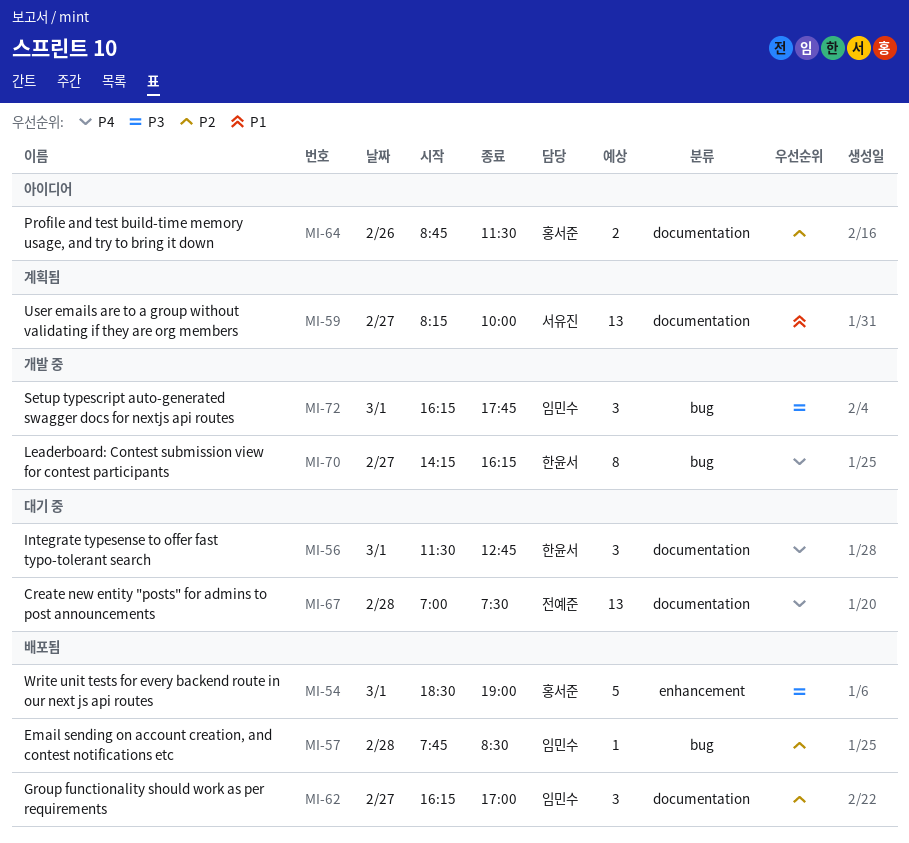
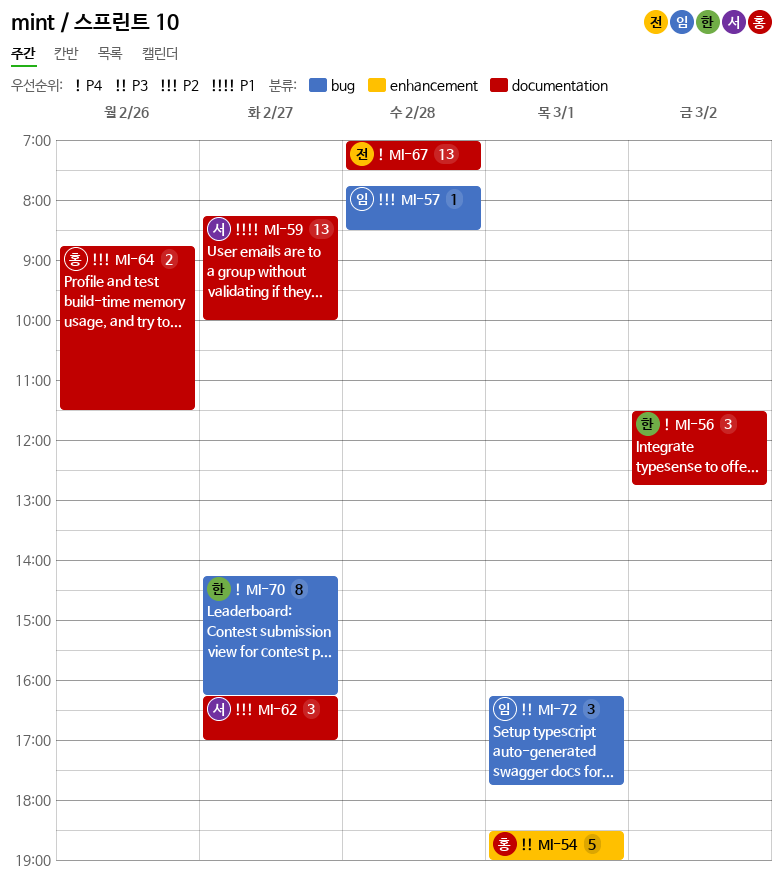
MI-56, day: Mar 1 -> Mar 2
MI-62, owner: 임민수 -> 서유진

